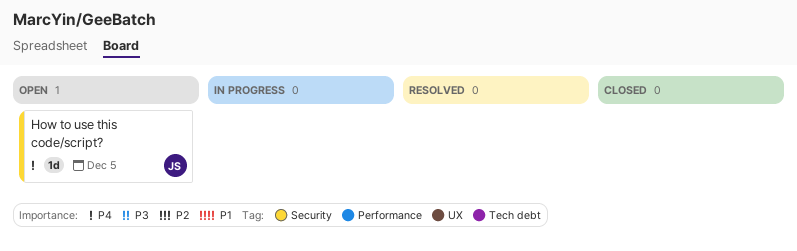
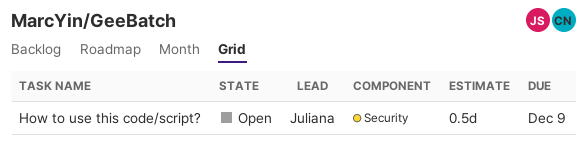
How to use this code/script?, estimate: 1d -> 0.5d
How to use this code/script?, due: Dec 5 -> Dec 9

